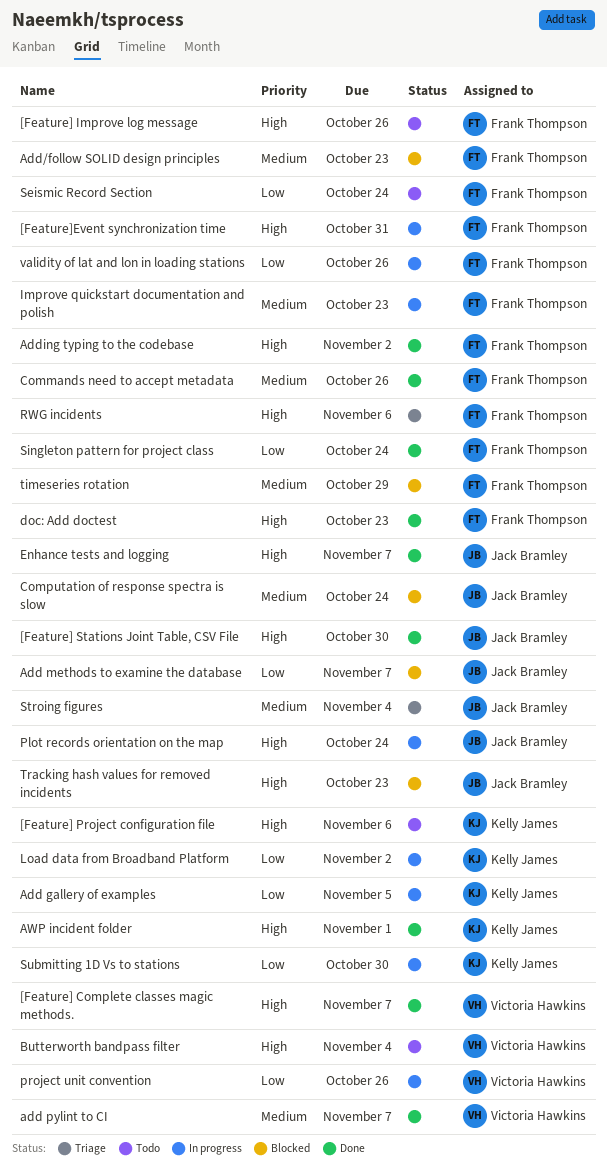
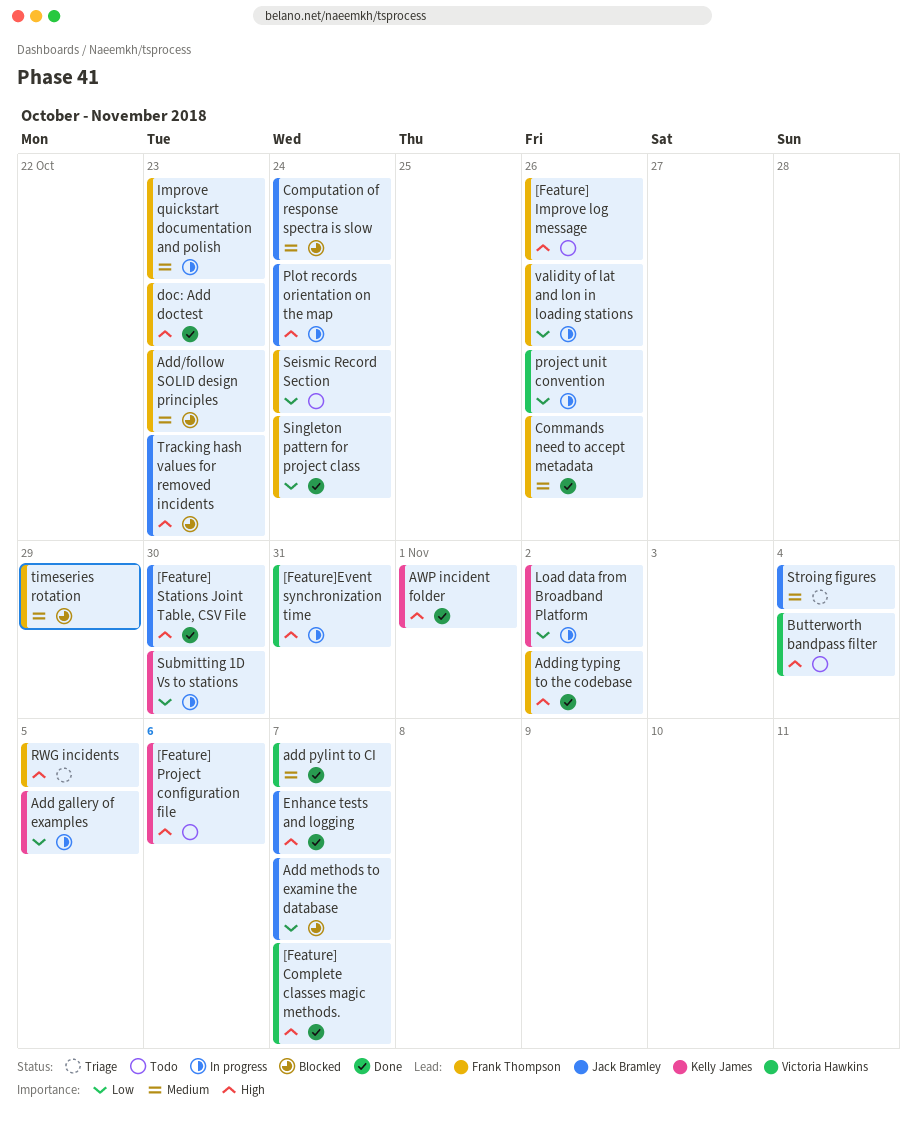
[Feature]Event synchronization time, owner: Frank Thompson -> Victoria Hawkins
RWG incidents, due: Nov 6 -> Nov 5

